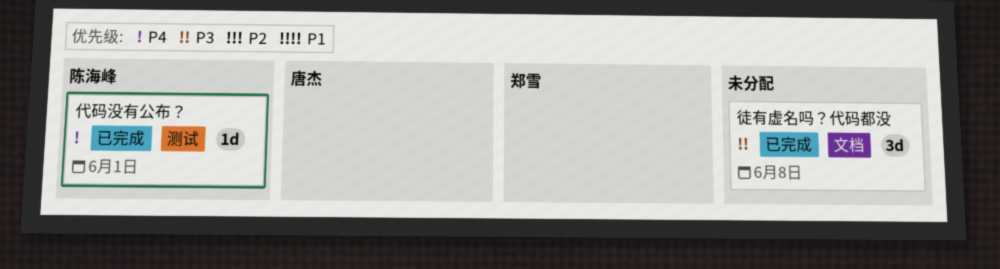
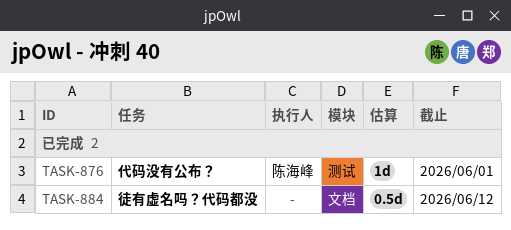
徒有虚名吗？代码都没, estimate: 3d -> 0.5d
徒有虚名吗？代码都没, due: Jun 8 -> Jun 12

